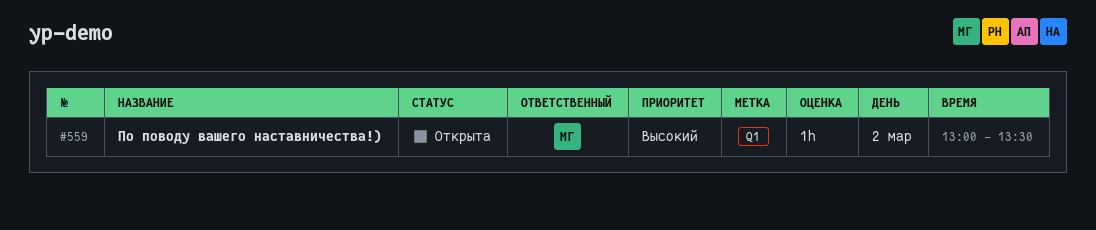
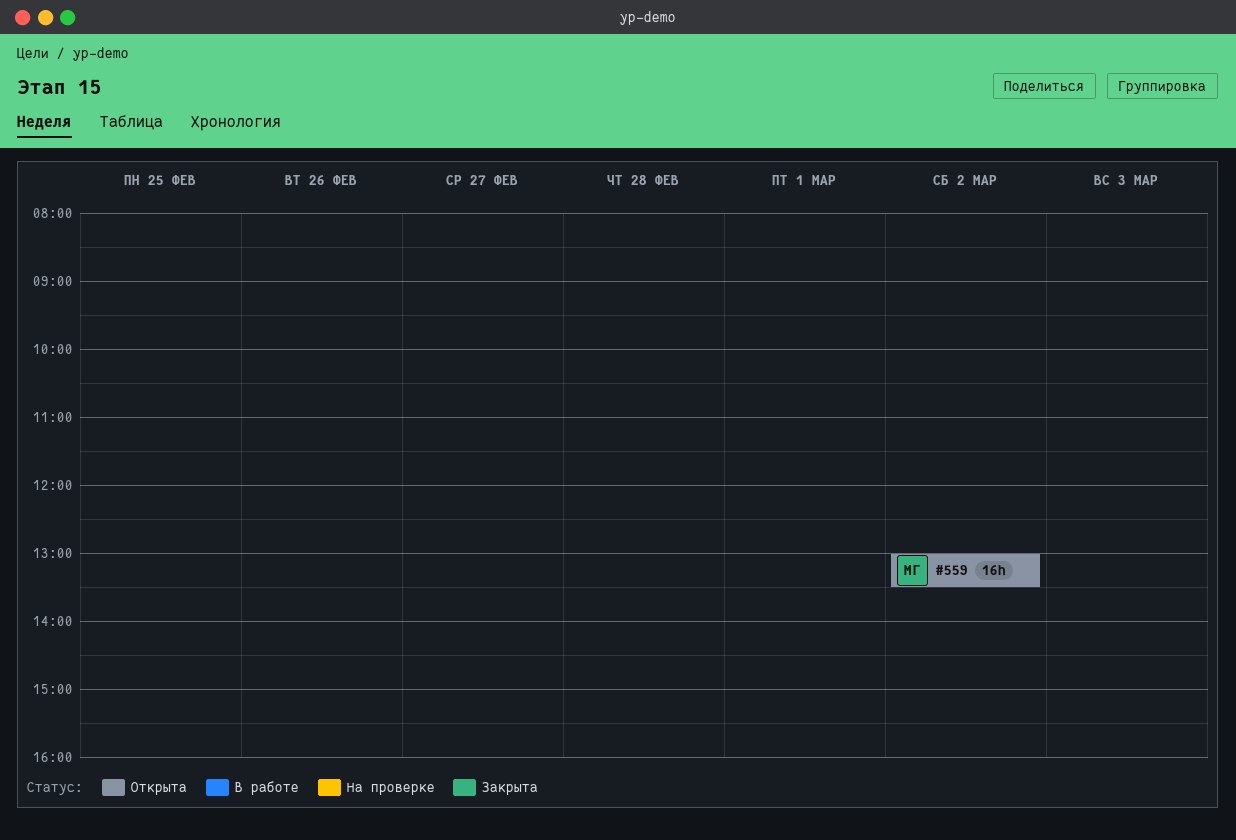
#559, estimate: 1h -> 16h

